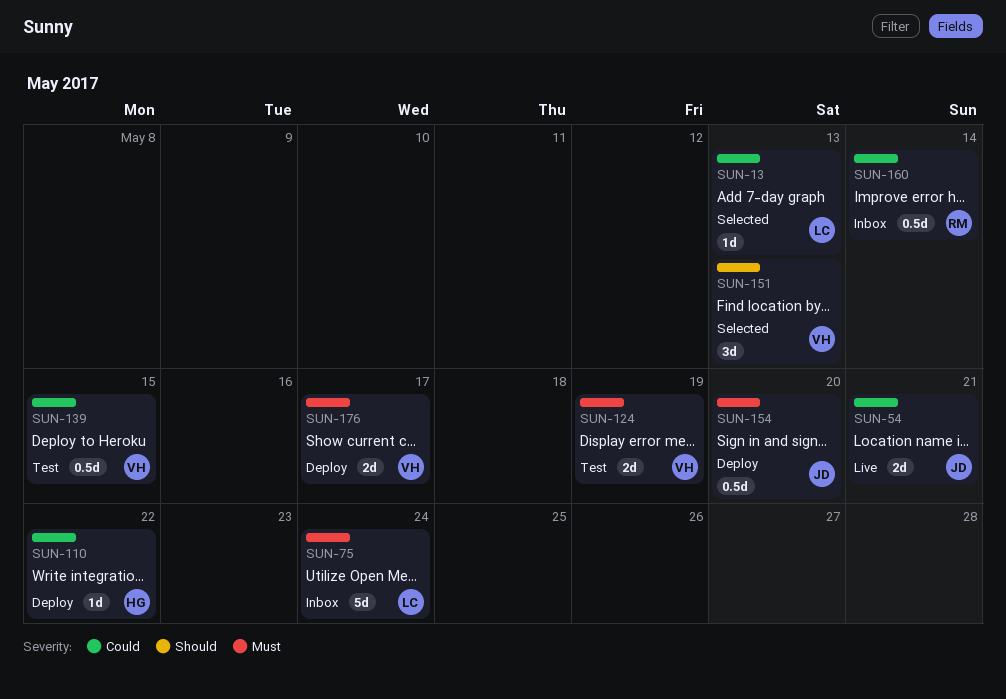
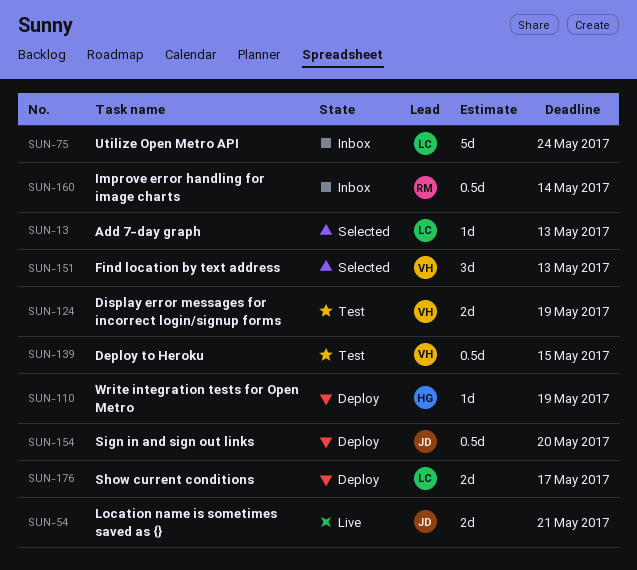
SUN-110, due: May 22 -> May 19
SUN-176, owner: VH -> LC

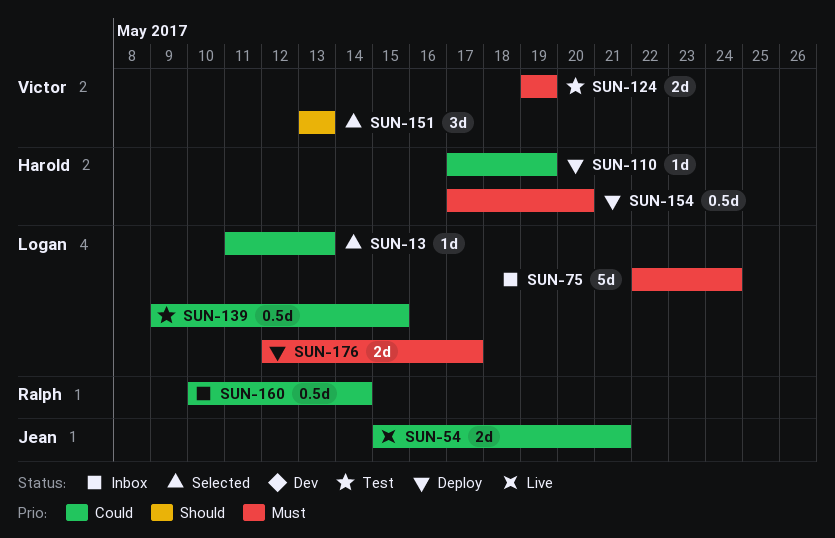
SUN-139, owner: Victor -> Logan
SUN-154, owner: Jean -> Harold

